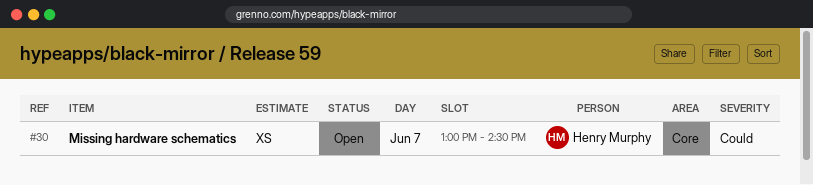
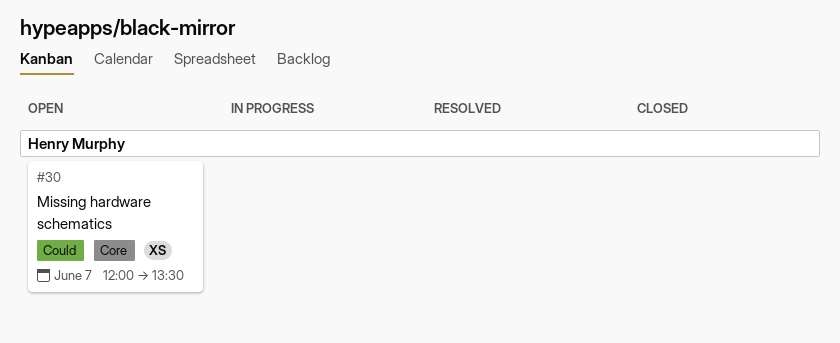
#30, begins: 13:00 -> 12:00
#30, ends: 14:30 -> 13:30

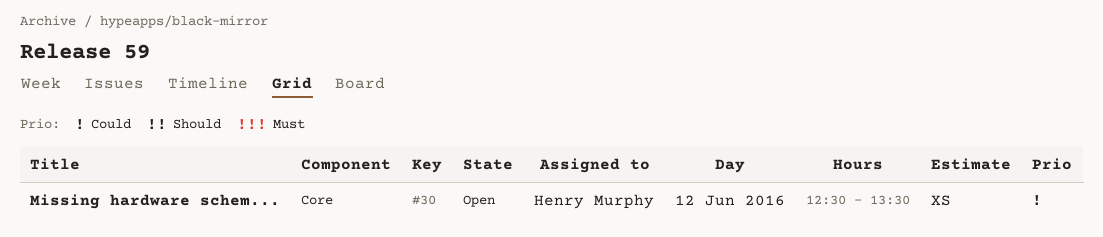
#30, day: Jun 7 -> Jun 12
#30, begins: 12:00 -> 12:30

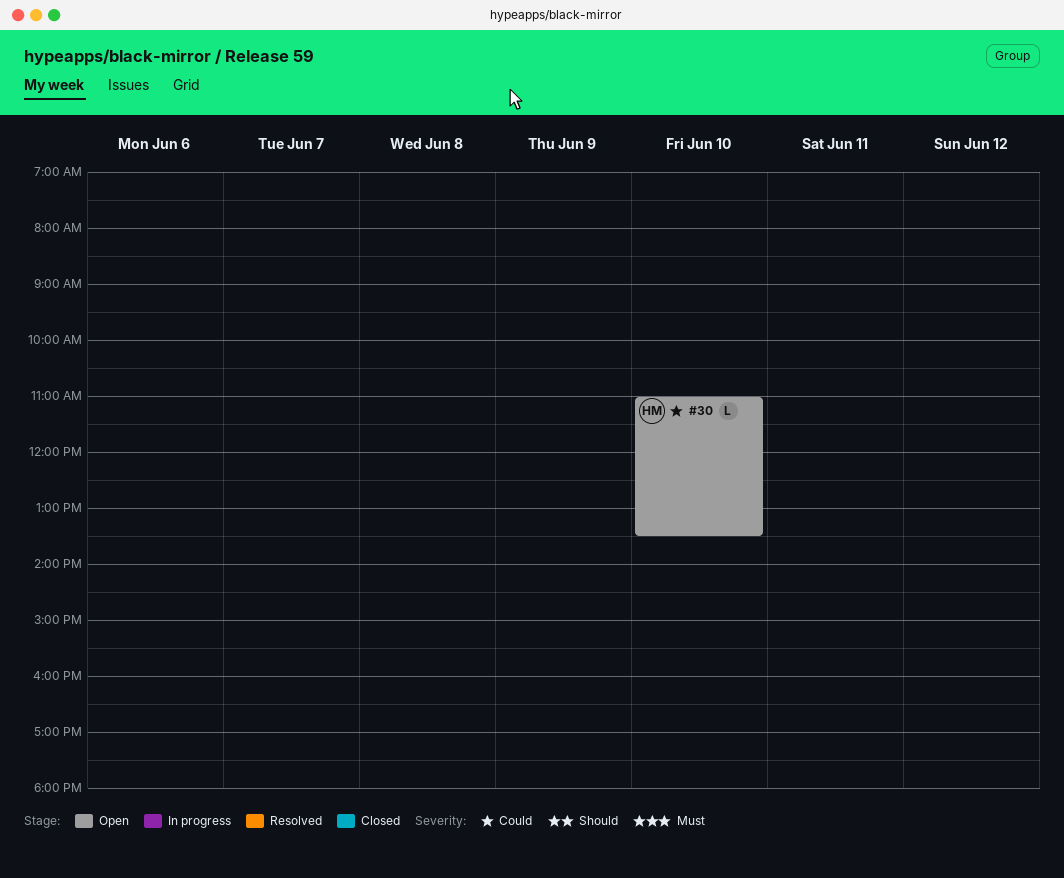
#30, estimate: XS -> L
#30, day: Jun 12 -> Jun 10
#30, begins: 12:30 -> 11:00

